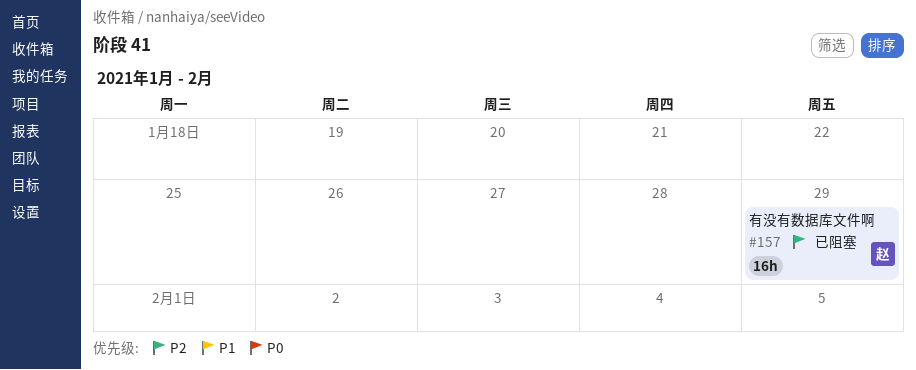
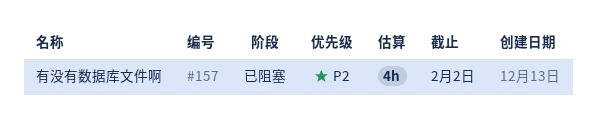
#157, estimate: 16h -> 4h
#157, due: Jan 29 -> Feb 2

